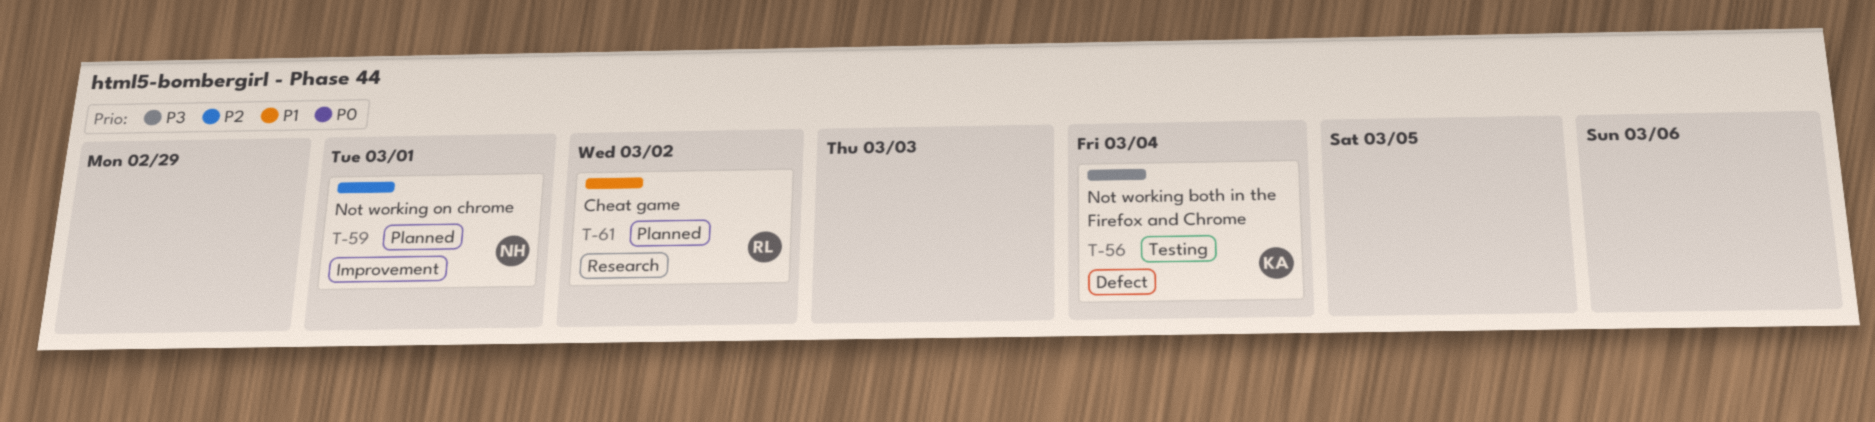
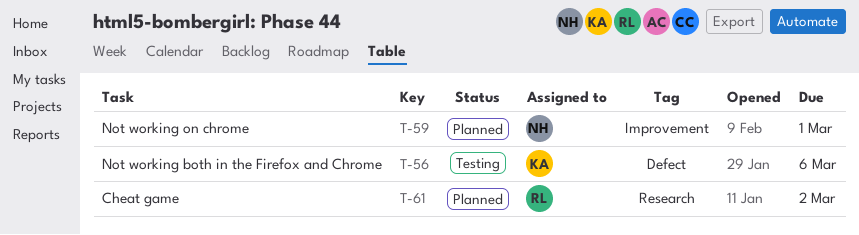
T-56, due: Mar 4 -> Mar 6

